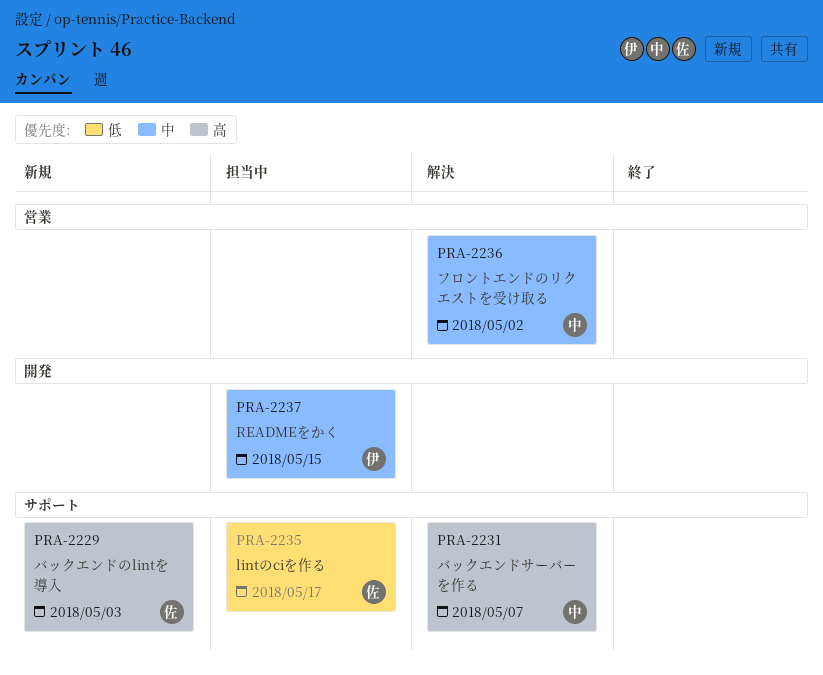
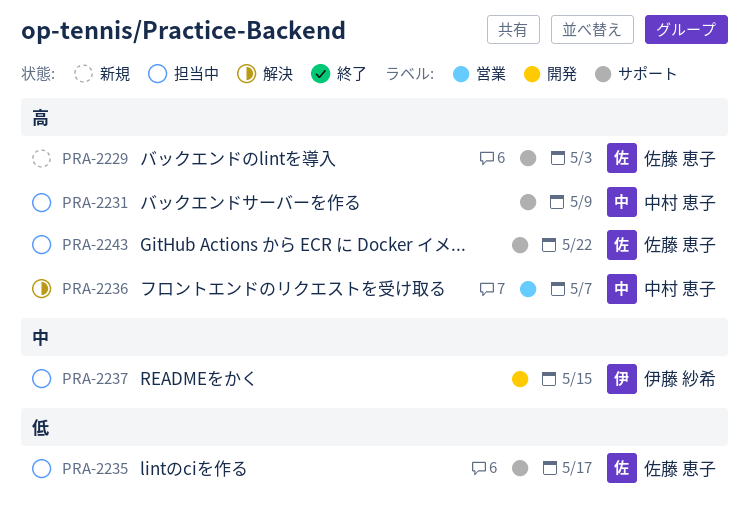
PRA-2231, status: 解決 -> 担当中
PRA-2231, due: May 7 -> May 9
PRA-2236, priority: 中 -> 高
PRA-2236, due: May 2 -> May 7
PRA-2243: none -> present

